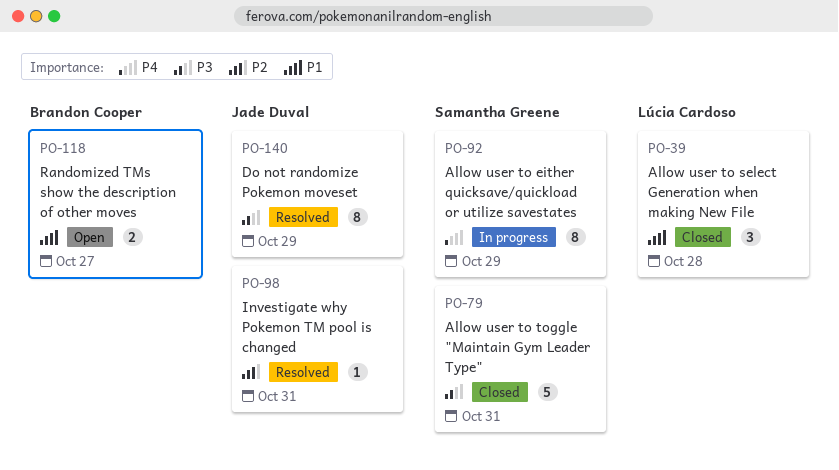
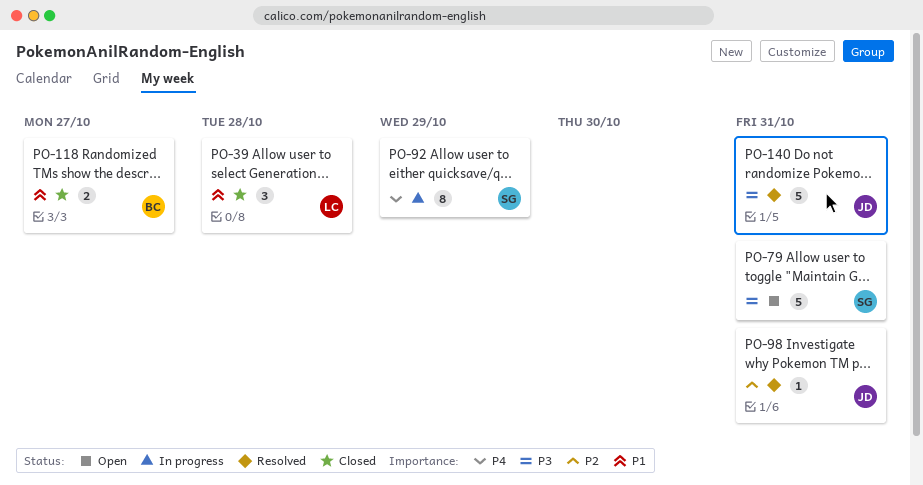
PO-79, status: Closed -> Open
PO-118, status: Open -> Closed
PO-140, estimate: 8 -> 5
PO-140, due: Oct 29 -> Oct 31

